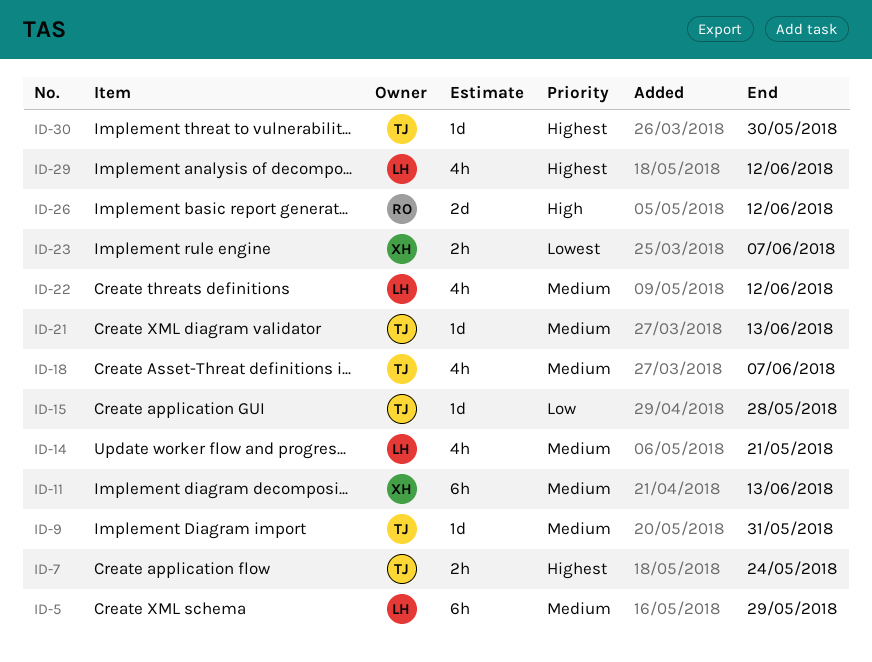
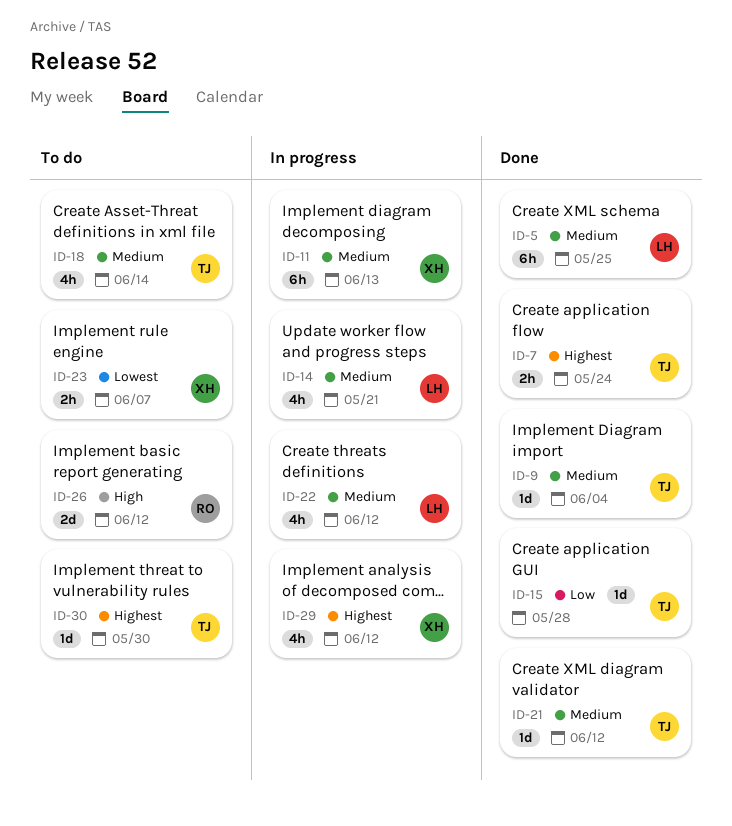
ID-5, due: May 29 -> May 25
ID-9, due: May 31 -> Jun 4
ID-18, due: Jun 7 -> Jun 14
ID-21, due: Jun 13 -> Jun 12
ID-29, owner: LH -> XH

